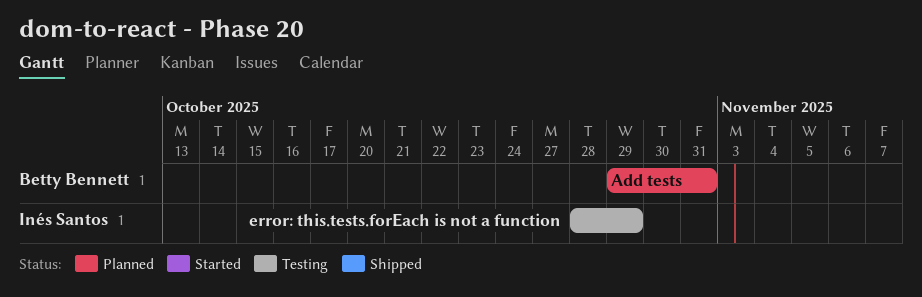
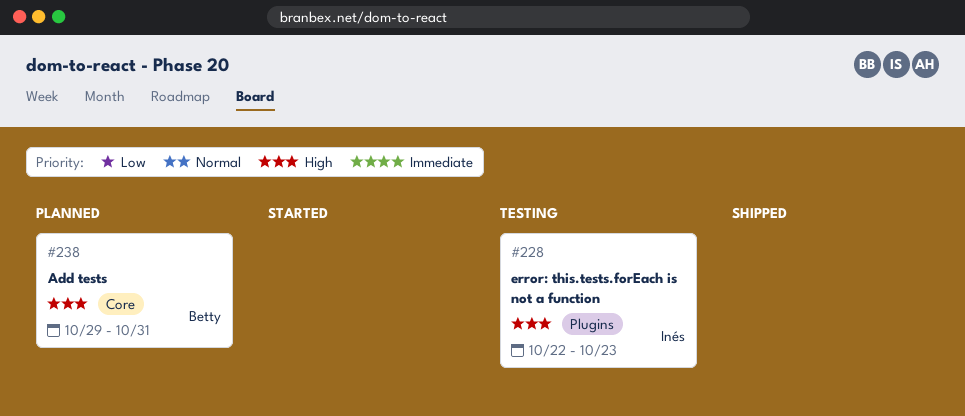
error: this.tests.forEach is not a function, start: Oct 28 -> Oct 22
error: this.tests.forEach is not a function, due: Oct 29 -> Oct 23

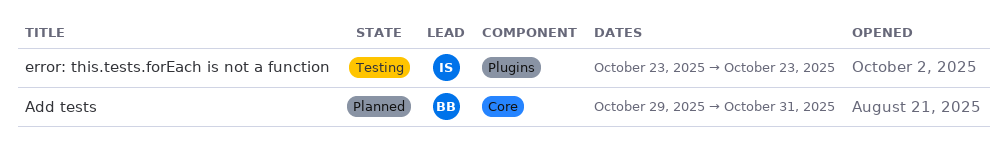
error: this.tests.forEach is not a function, start: Oct 22 -> Oct 23

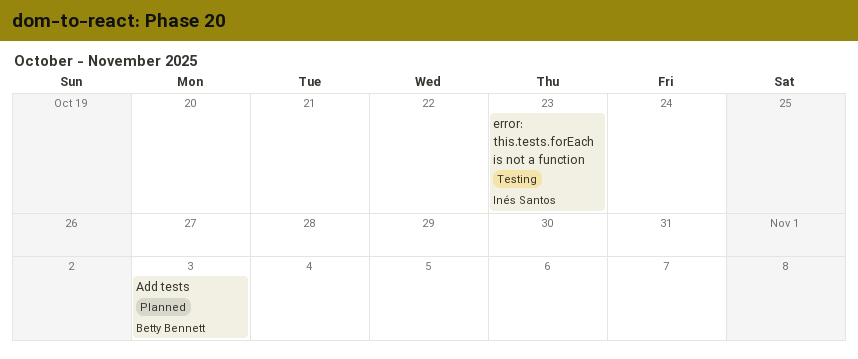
Add tests, due: Oct 31 -> Nov 3

